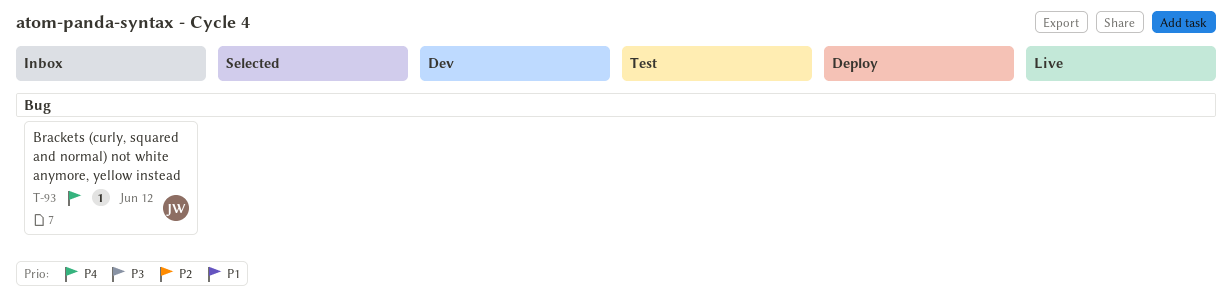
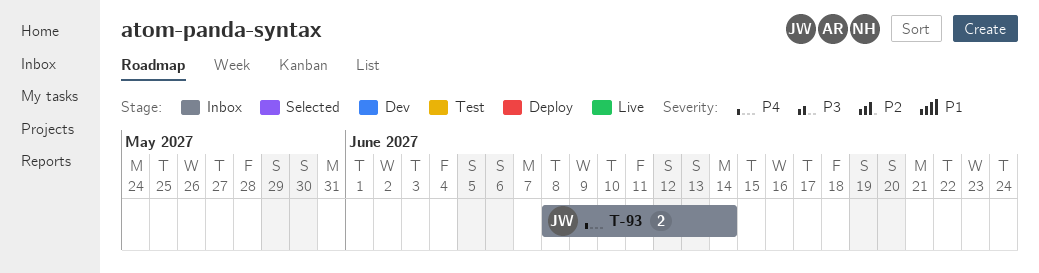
T-93, estimate: 1 -> 2
T-93, due: Jun 12 -> Jun 14

